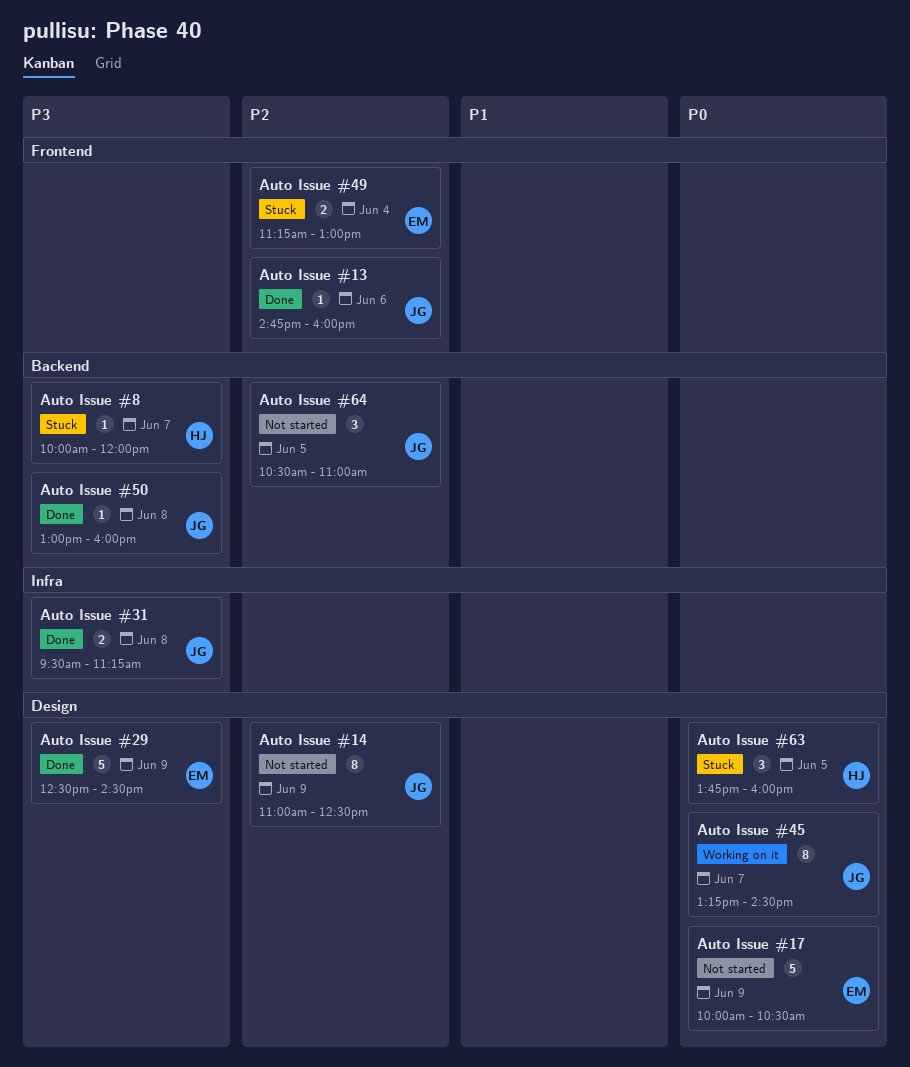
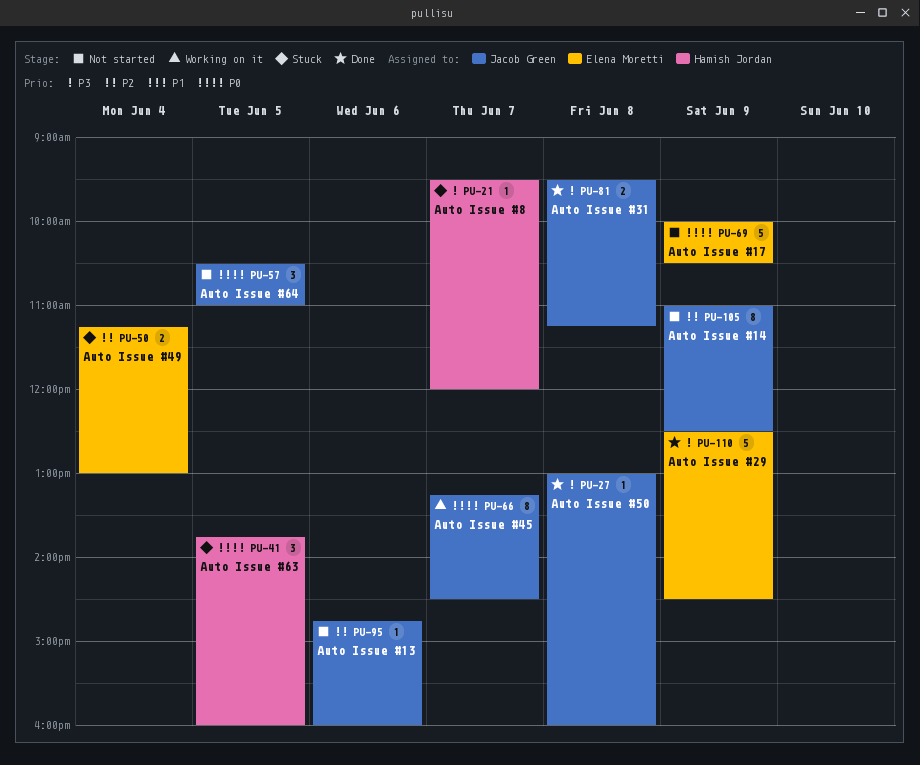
Auto Issue #13, status: Done -> Not started
Auto Issue #64, priority: P2 -> P0
Auto Issue #8, begins: 10:00 -> 09:30

